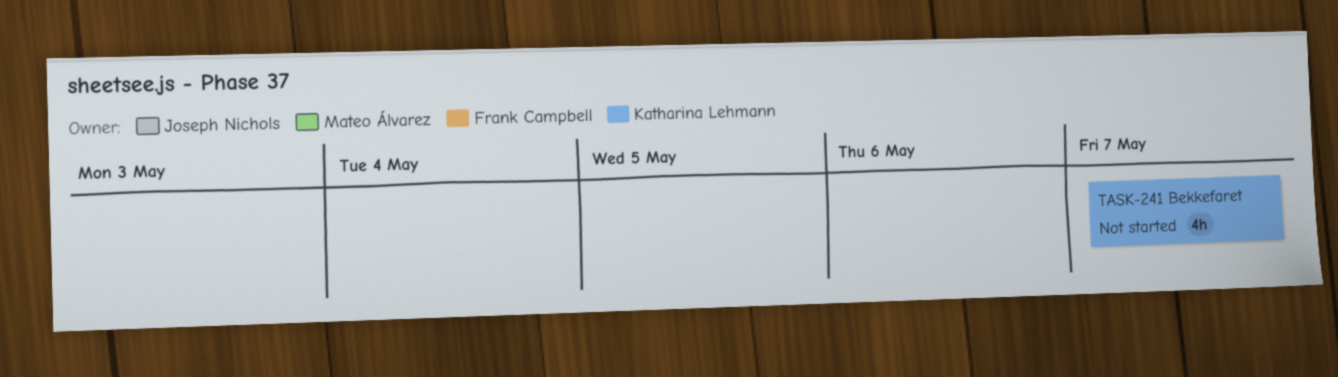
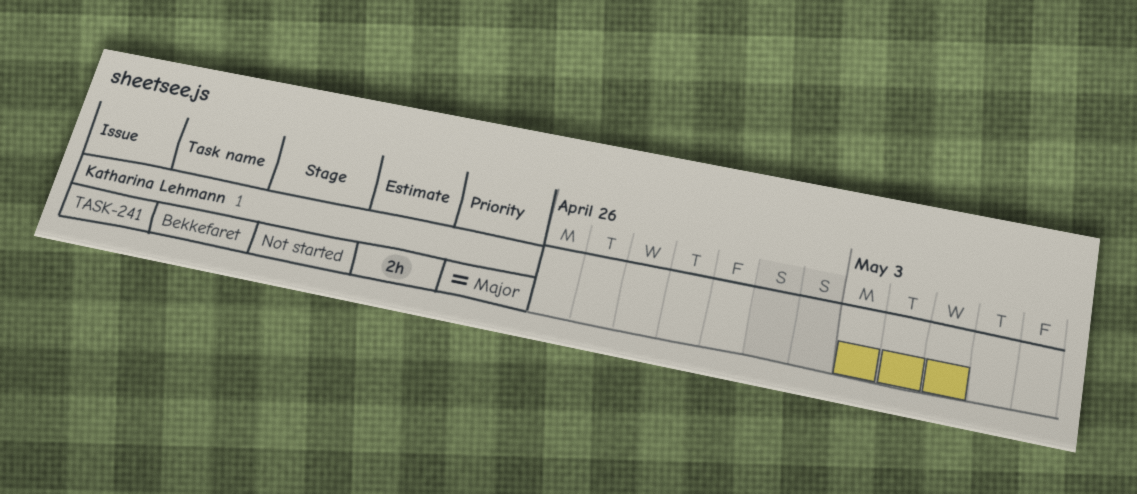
TASK-241, estimate: 4h -> 2h
TASK-241, due: May 7 -> May 5

